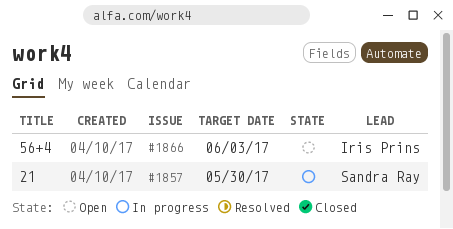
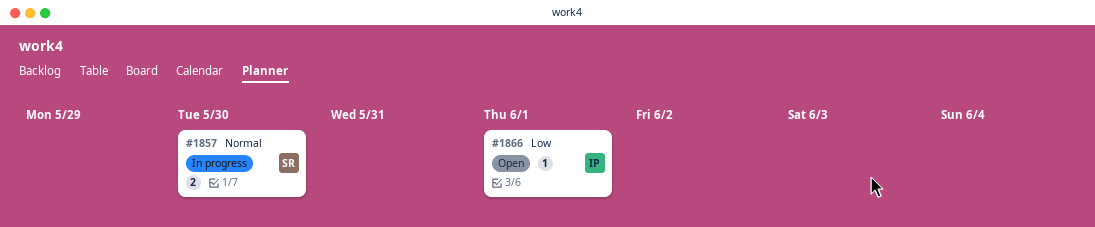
#1866, due: Jun 3 -> Jun 1

